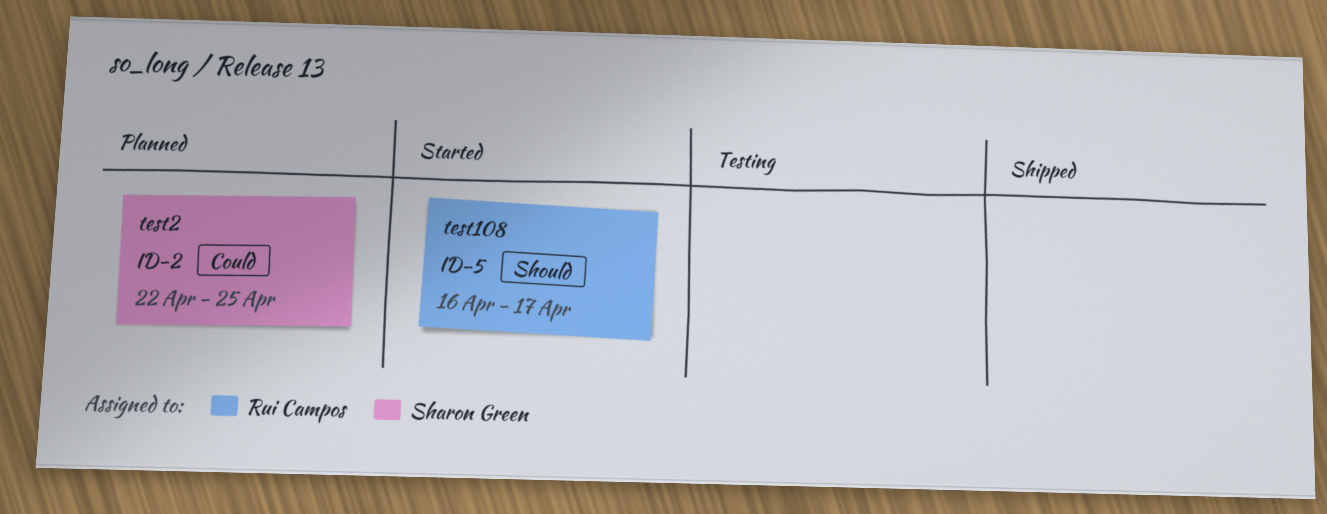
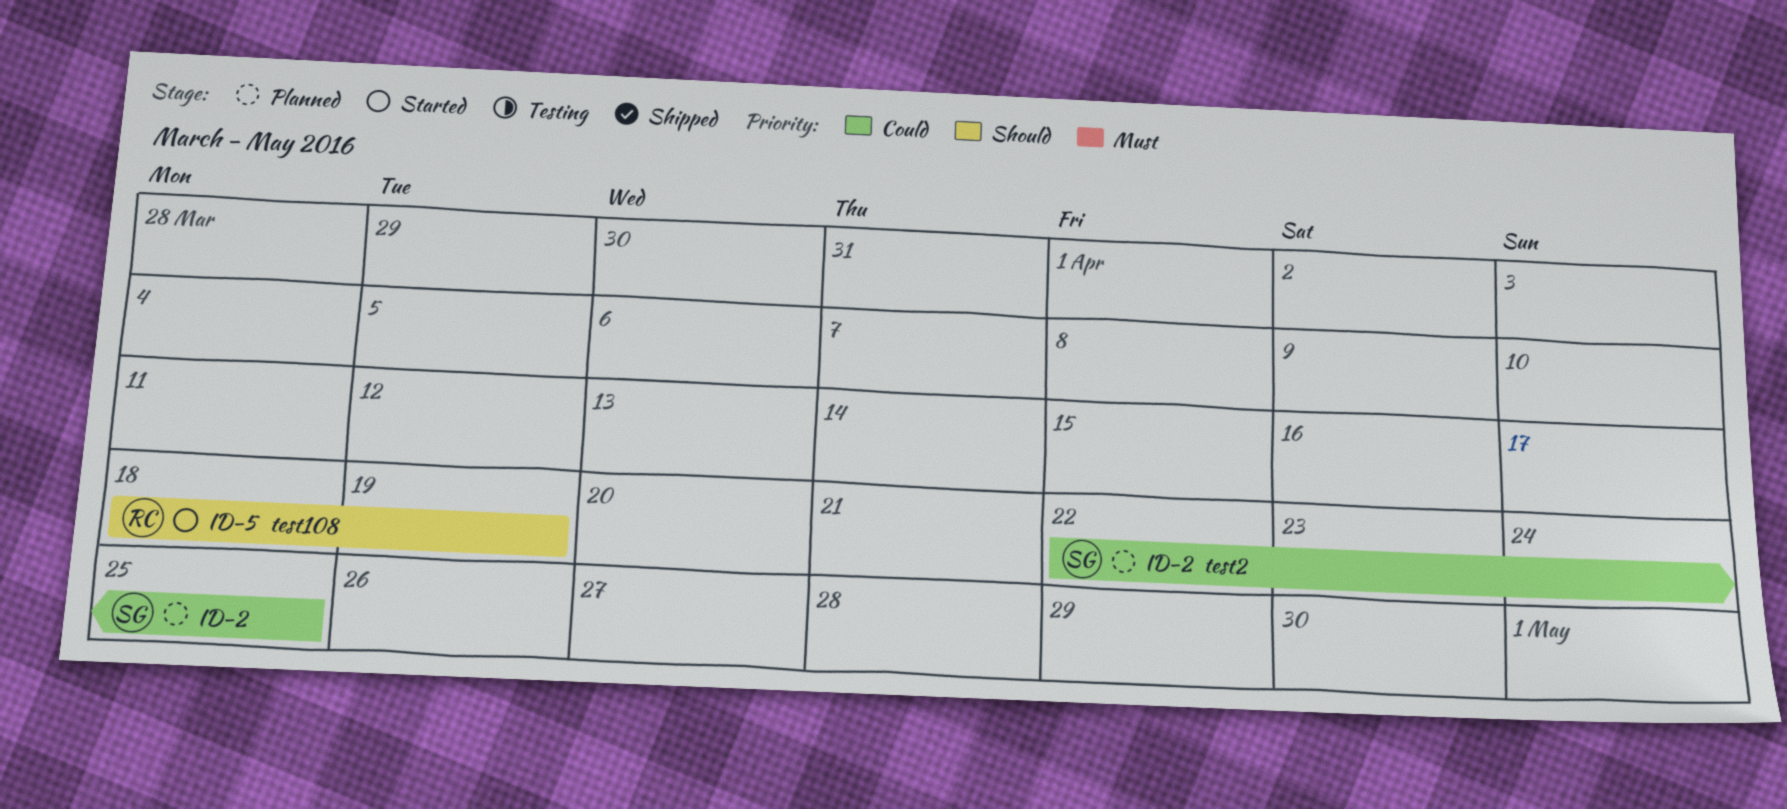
ID-5, start: Apr 16 -> Apr 18
ID-5, due: Apr 17 -> Apr 19

